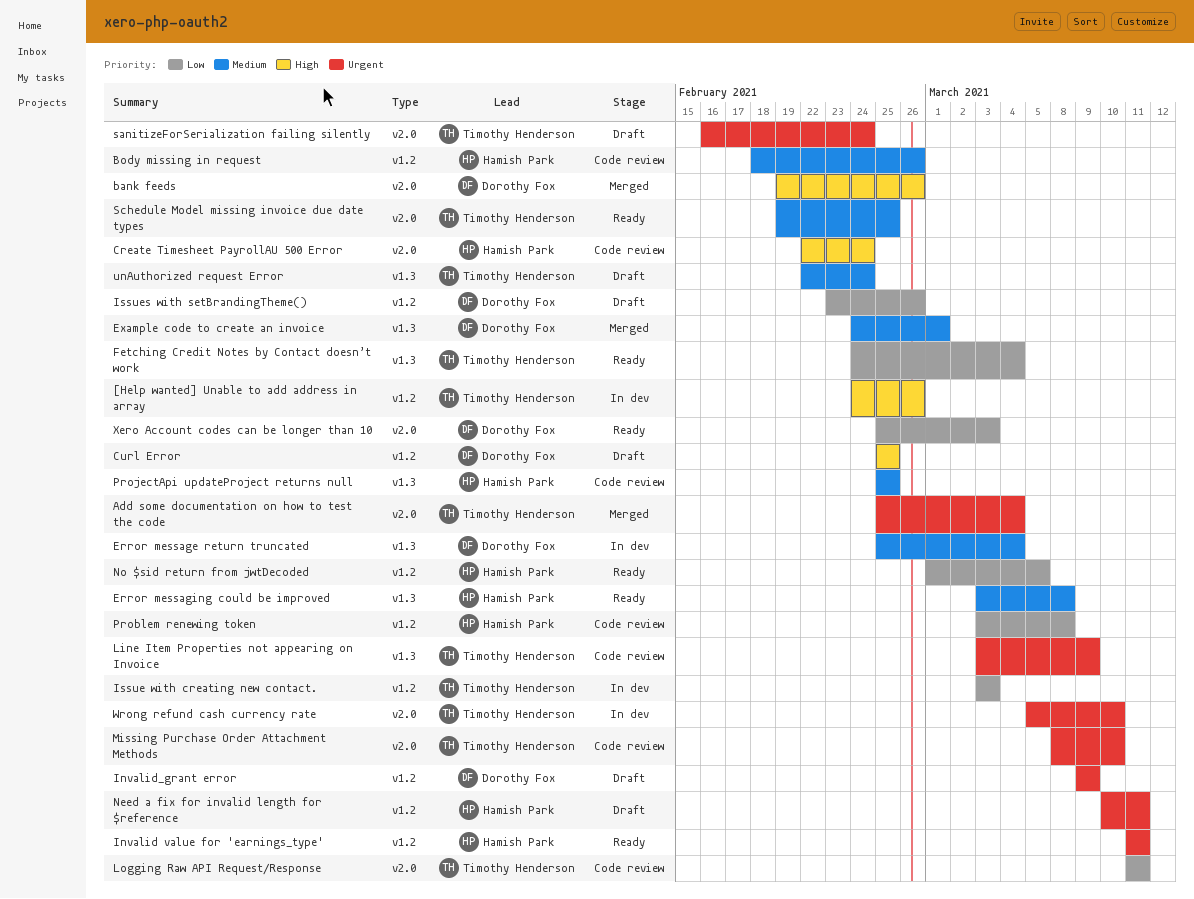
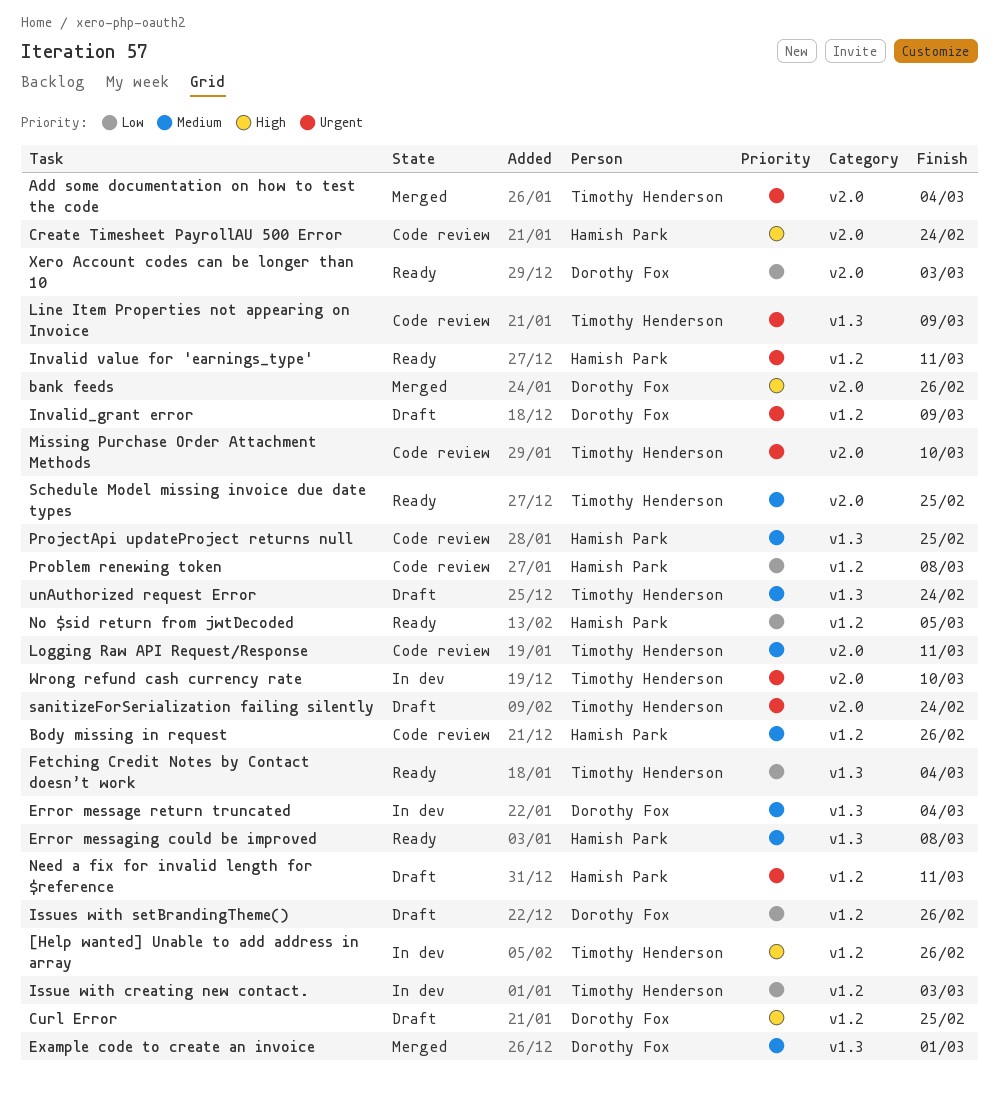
Logging Raw API Request/Response, priority: Low -> Medium

